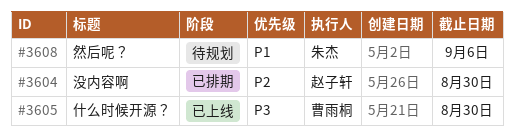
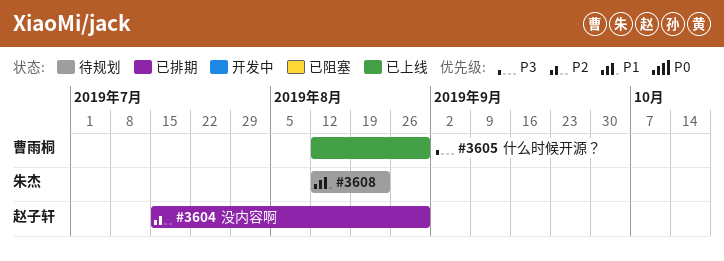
#3608, due: Sep 6 -> Aug 23

